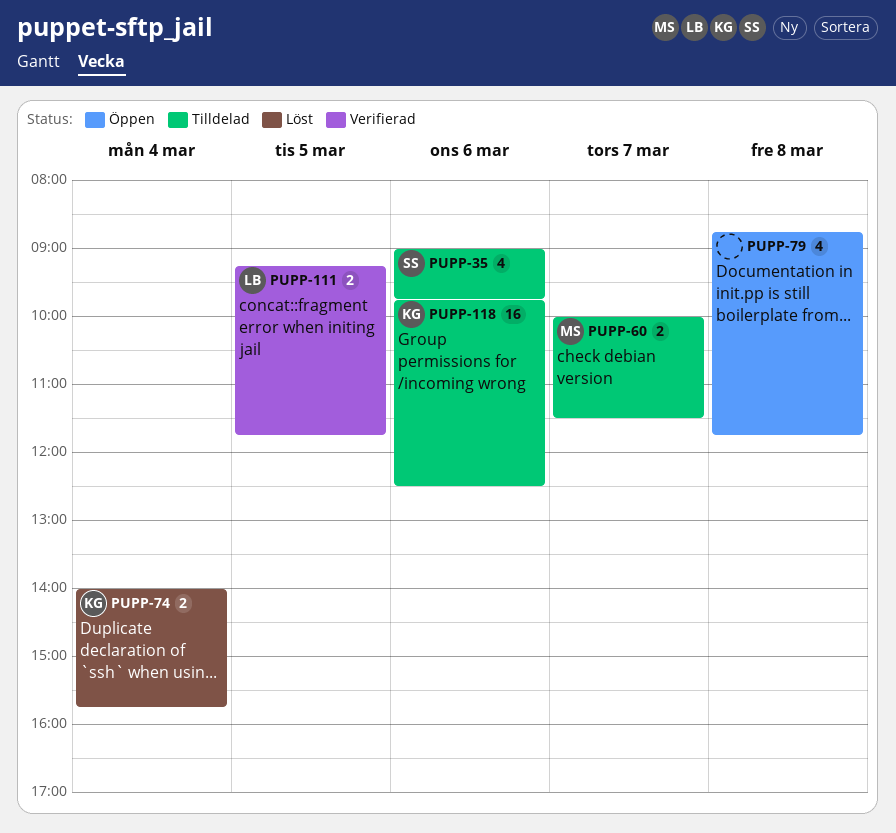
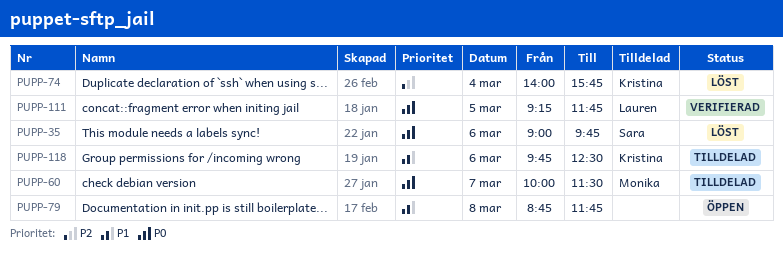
PUPP-35, status: Tilldelad -> Löst

